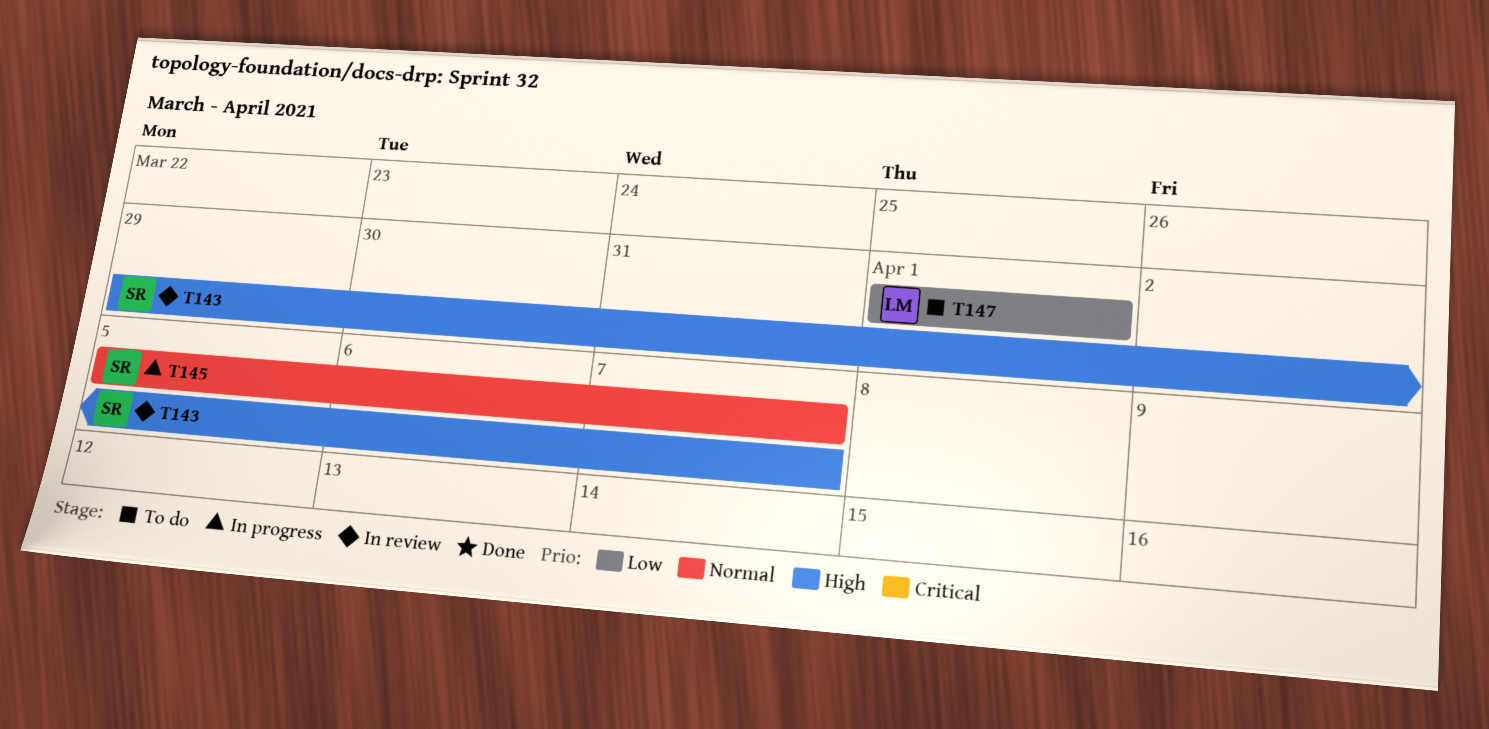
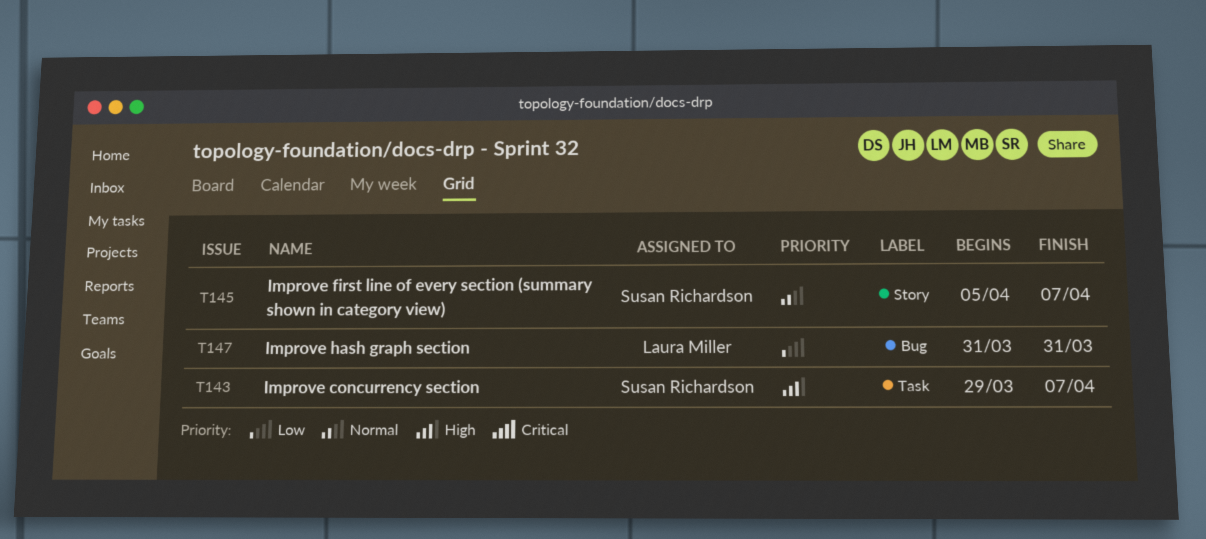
T147, start: Apr 1 -> Mar 31
T147, due: Apr 1 -> Mar 31

